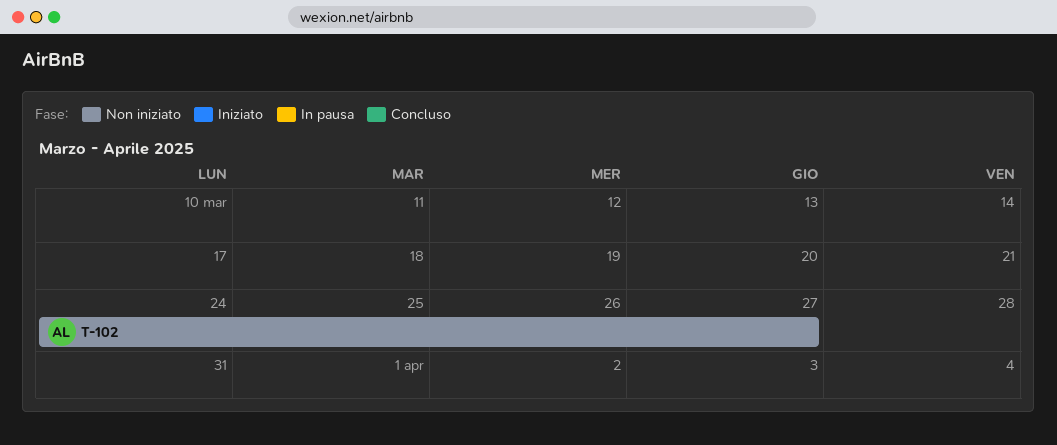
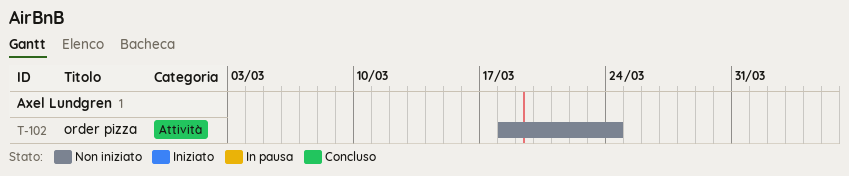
T-102, start: Mar 24 -> Mar 18
T-102, due: Mar 27 -> Mar 24

